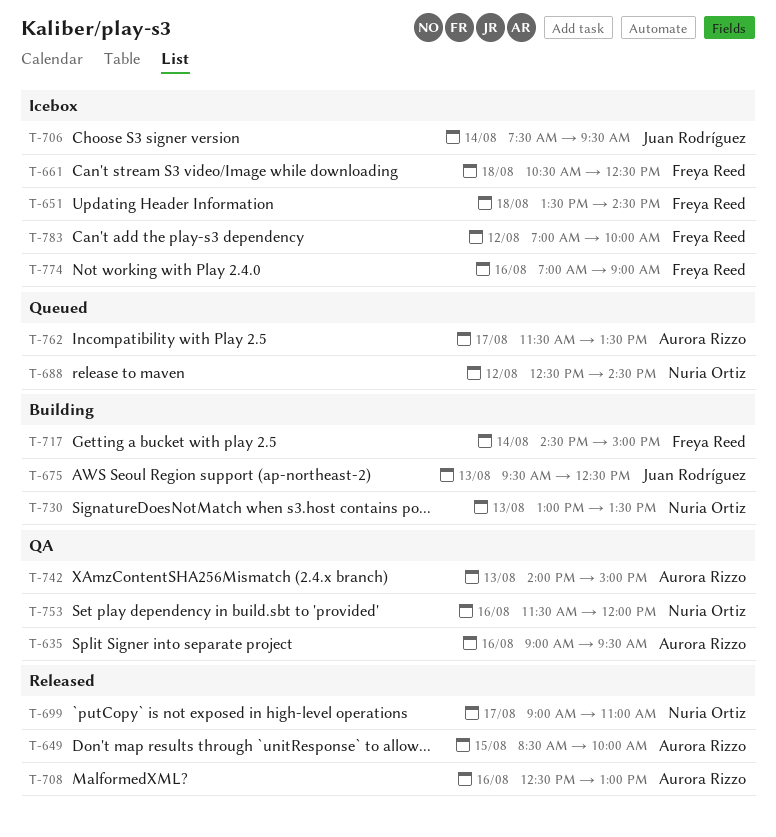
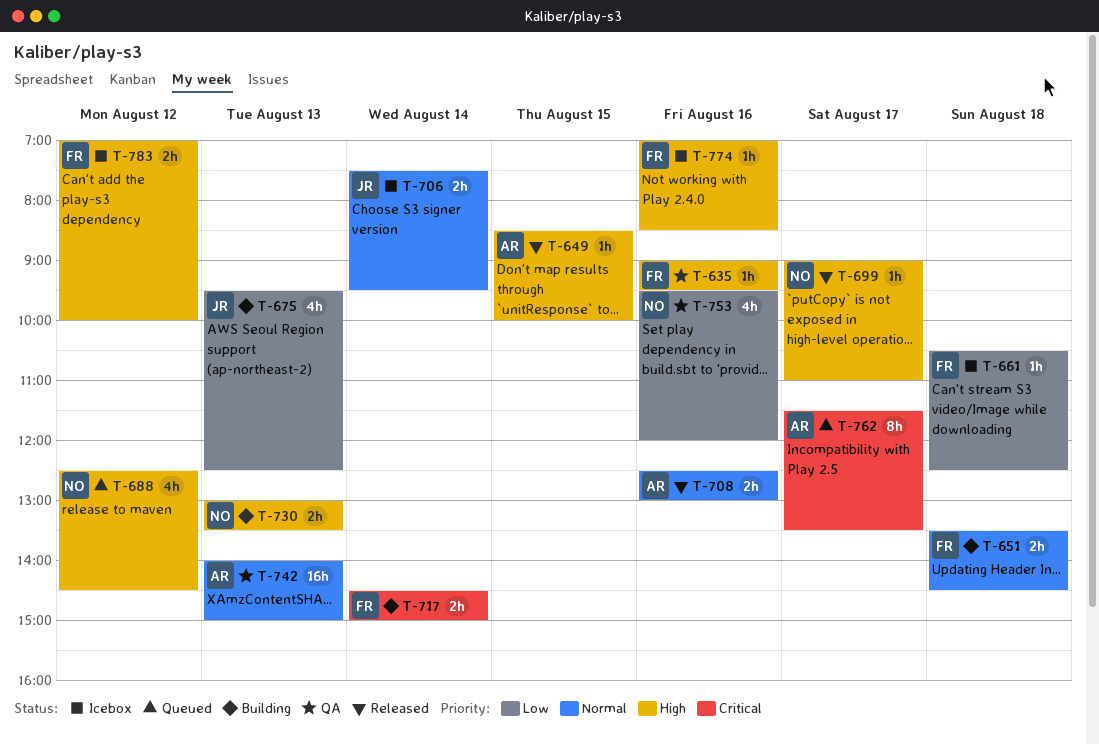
T-635, owner: Aurora Rizzo -> Freya Reed
T-651, status: Icebox -> Building
T-753, begins: 11:30 -> 09:30
T-774, ends: 09:00 -> 08:30

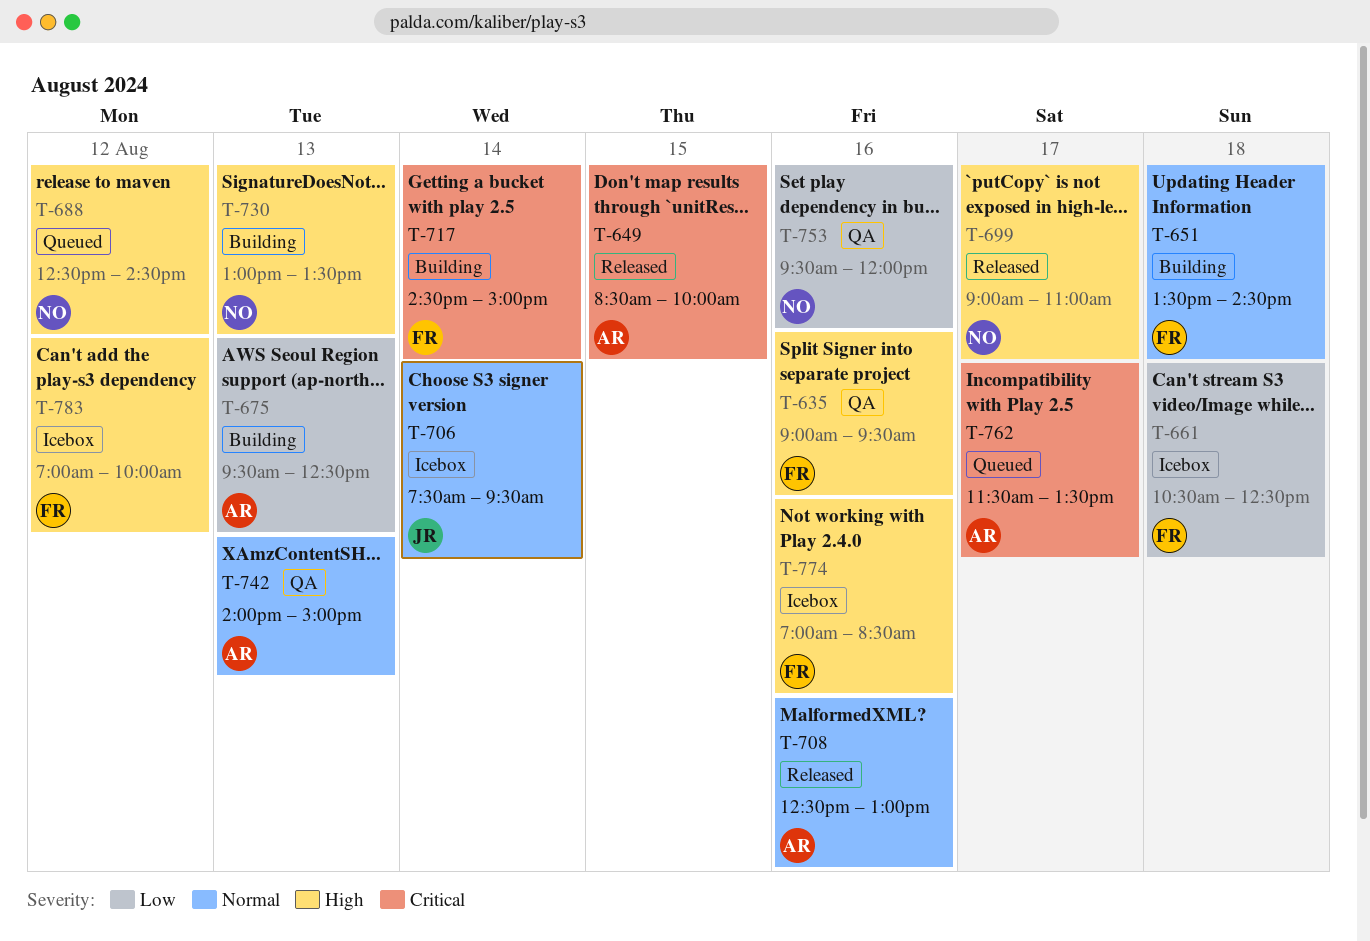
T-649, priority: High -> Critical
T-675, owner: JR -> AR

